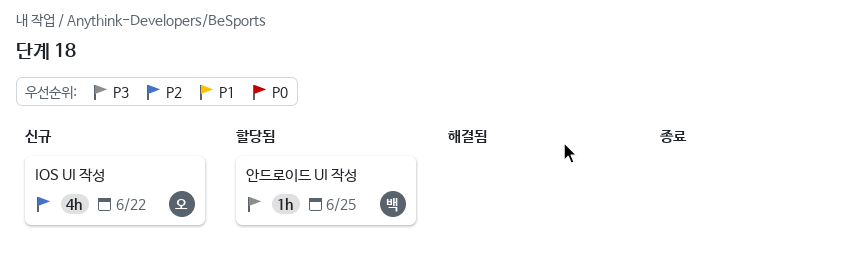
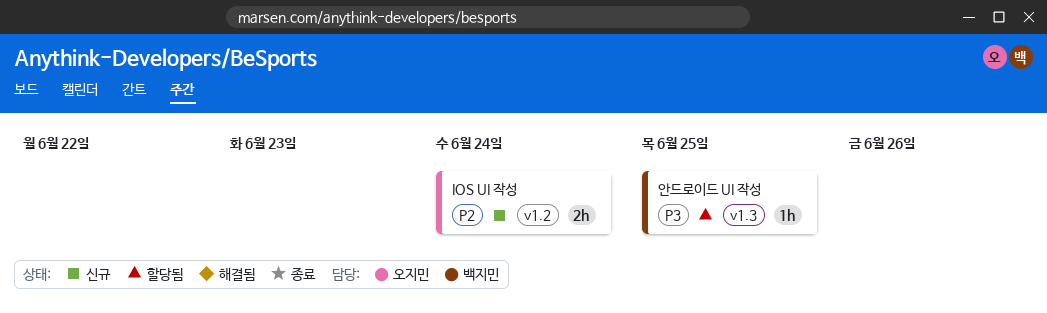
IOS UI 작성, estimate: 4h -> 2h
IOS UI 작성, due: Jun 22 -> Jun 24

